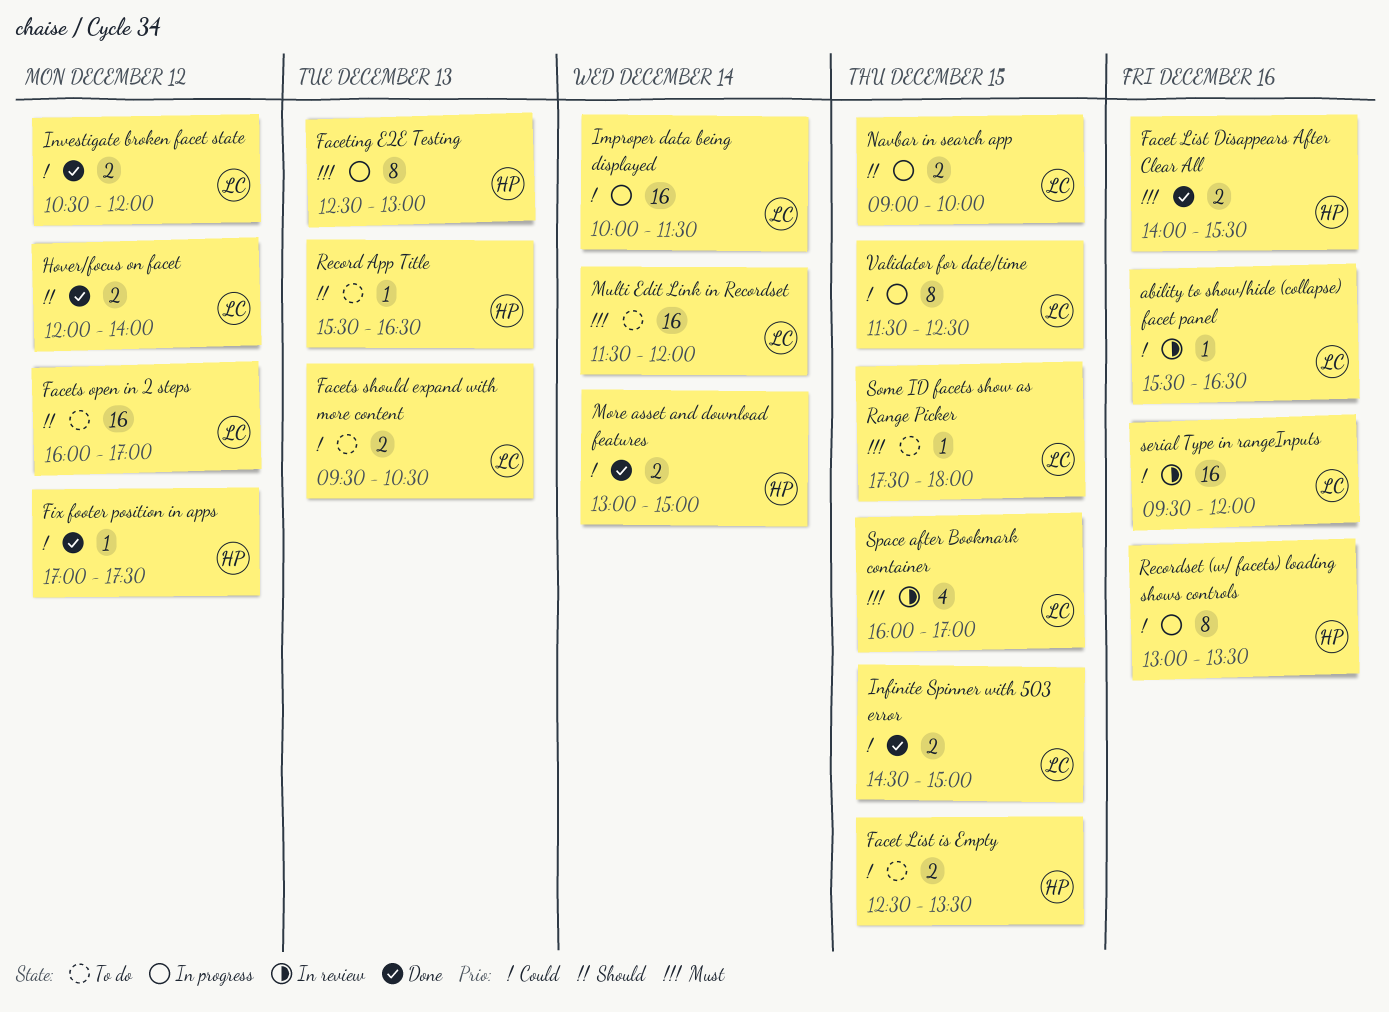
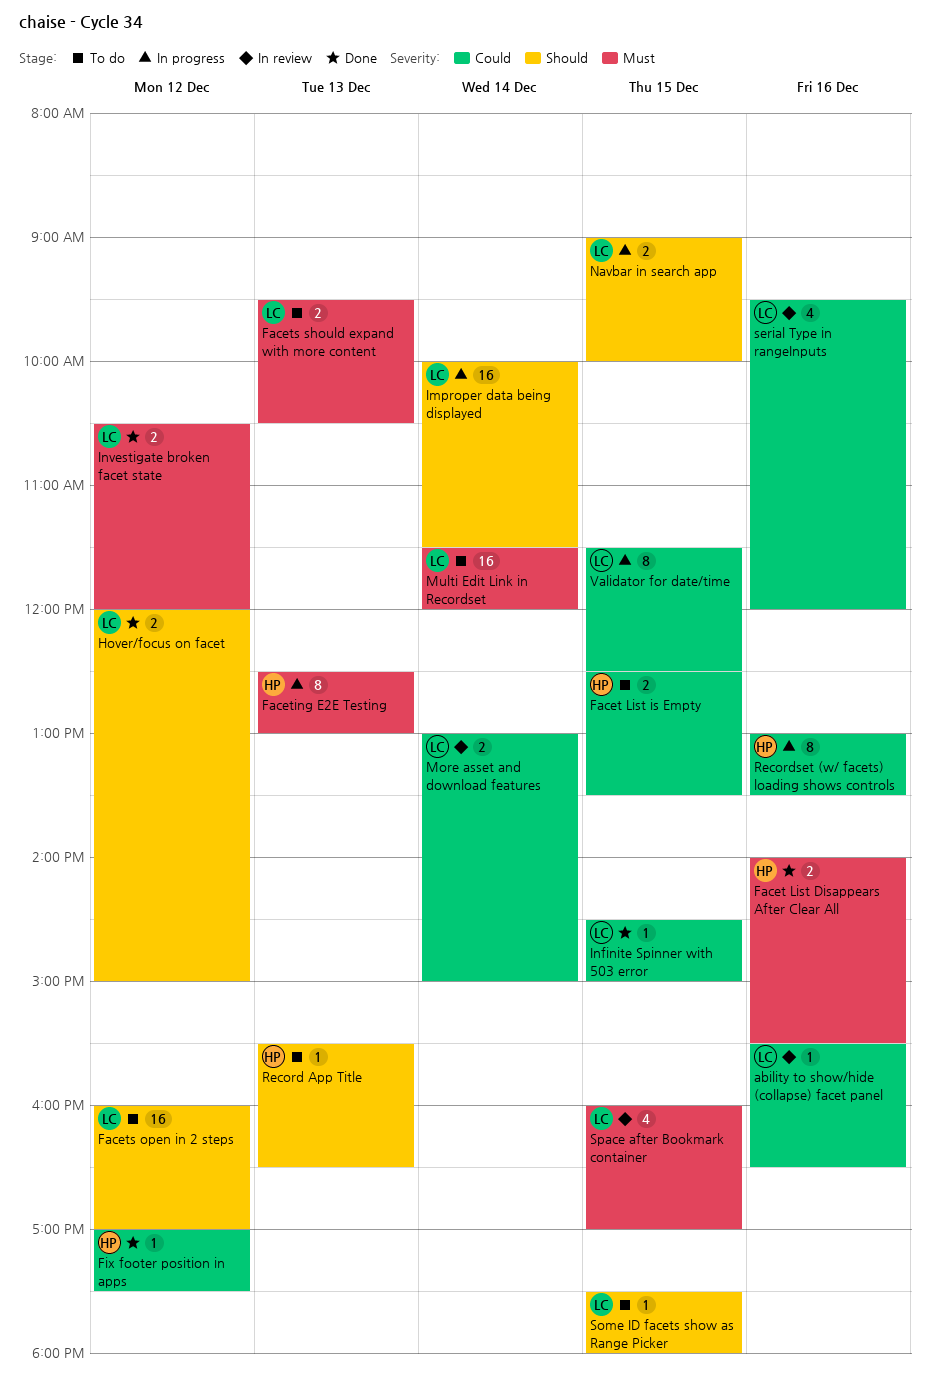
Facets should expand with more content, priority: Could -> Must
Hover/focus on facet, ends: 14:00 -> 15:00
Improper data being displayed, priority: Could -> Should
Infinite Spinner with 503 error, estimate: 2 -> 1
Investigate broken facet state, priority: Could -> Must
More asset and download features, status: Done -> In review
More asset and download features, owner: HP -> LC
serial Type in rangeInputs, estimate: 16 -> 4
Some ID facets show as Range Picker, priority: Must -> Should

